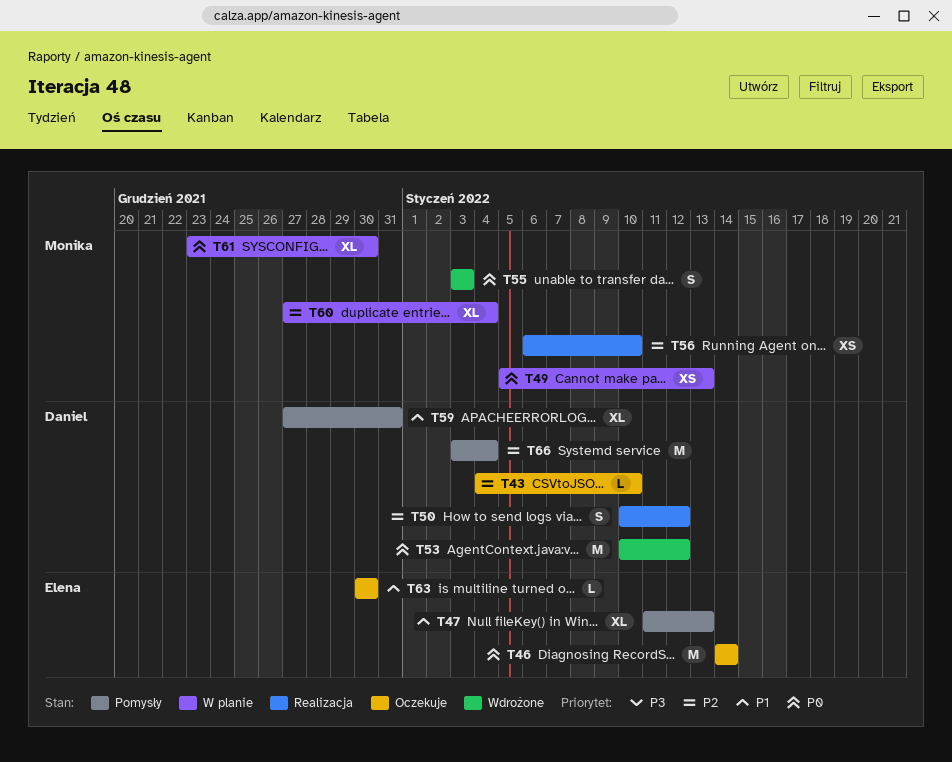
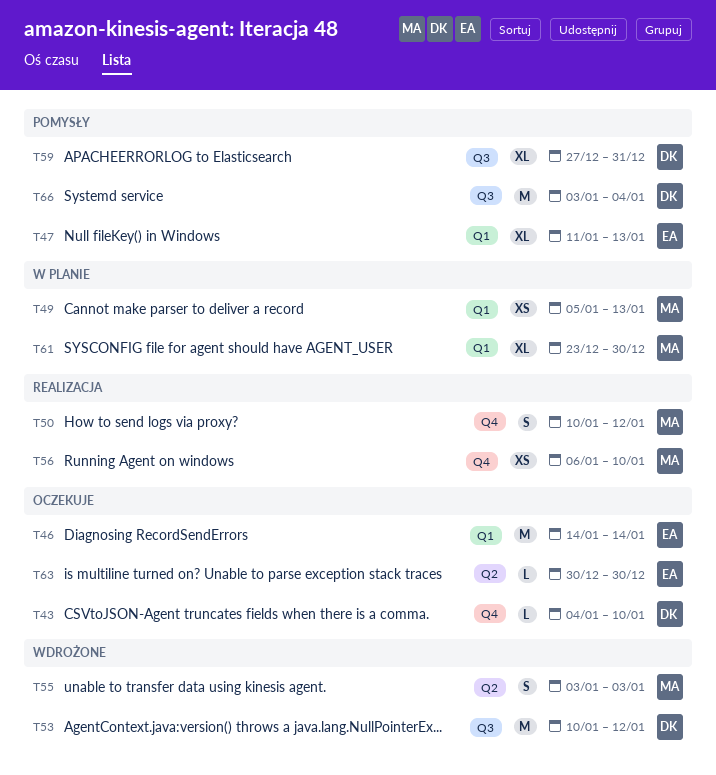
T50, owner: Daniel -> Monika
T60: present -> none

